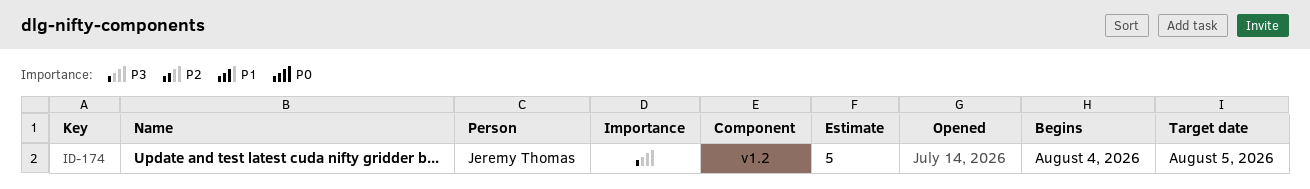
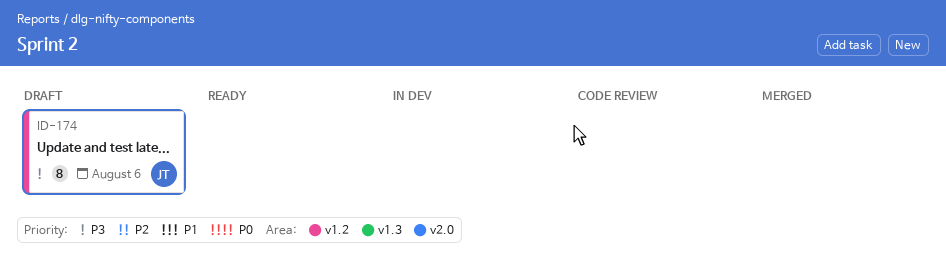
ID-174, estimate: 5 -> 8
ID-174, due: Aug 5 -> Aug 6

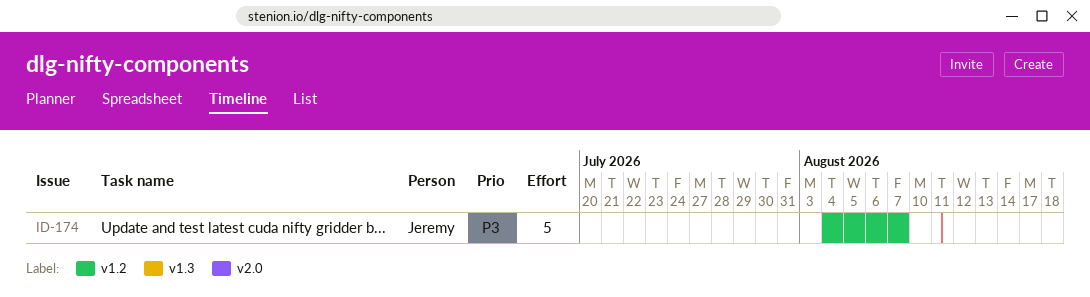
ID-174, estimate: 8 -> 5
ID-174, due: Aug 6 -> Aug 7

